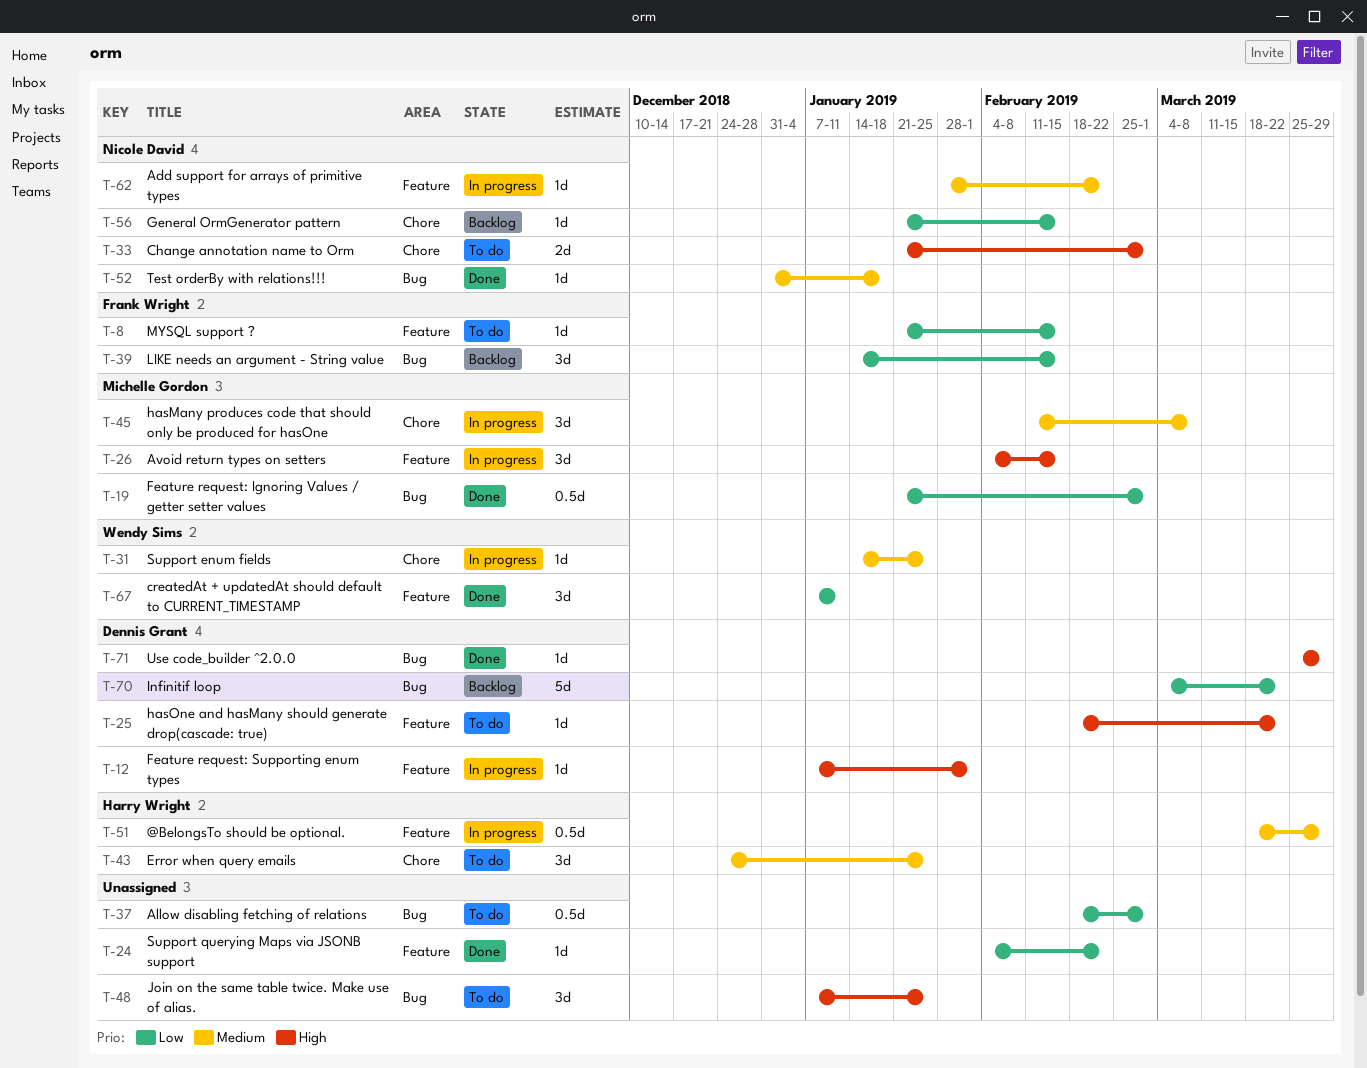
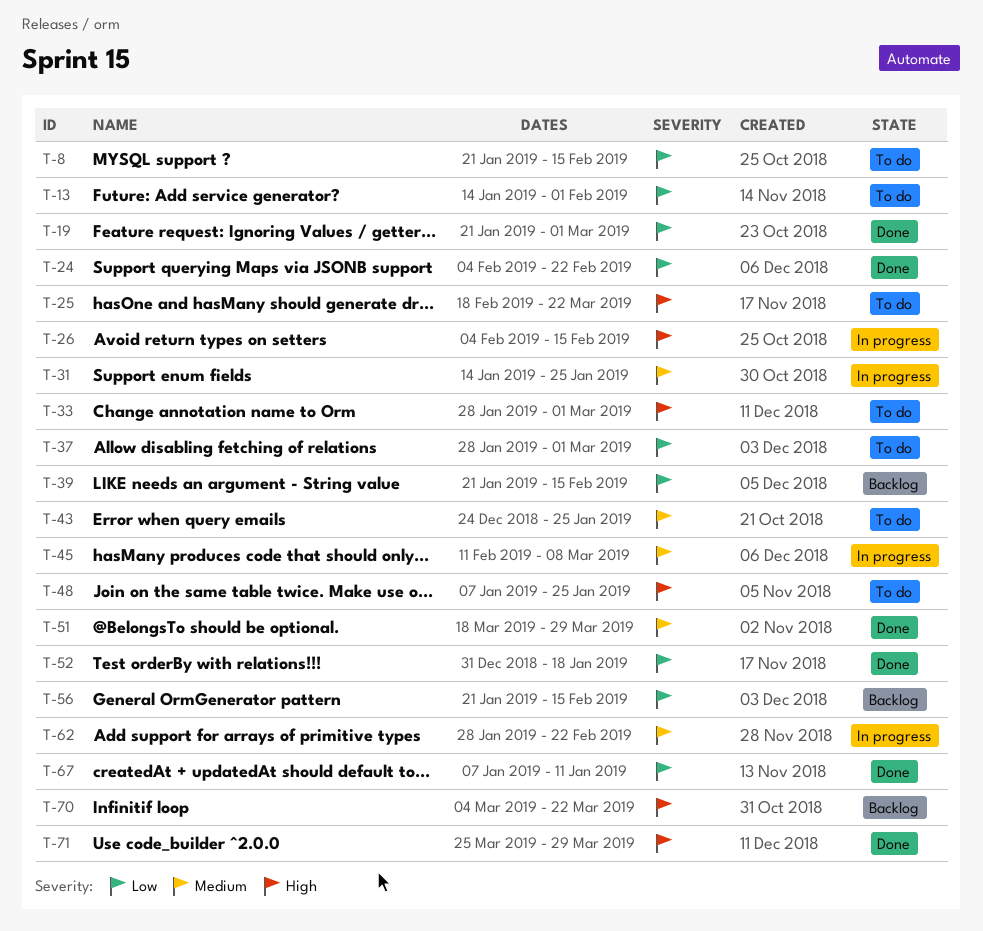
T-12: present -> none
T-13: none -> present
T-33, start: Jan 21 -> Jan 28
T-37, start: Feb 18 -> Jan 28
T-39, start: Jan 14 -> Jan 21
T-51, status: In progress -> Done
T-52, priority: Medium -> Low
T-70, priority: Low -> High

